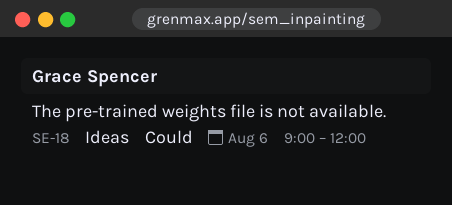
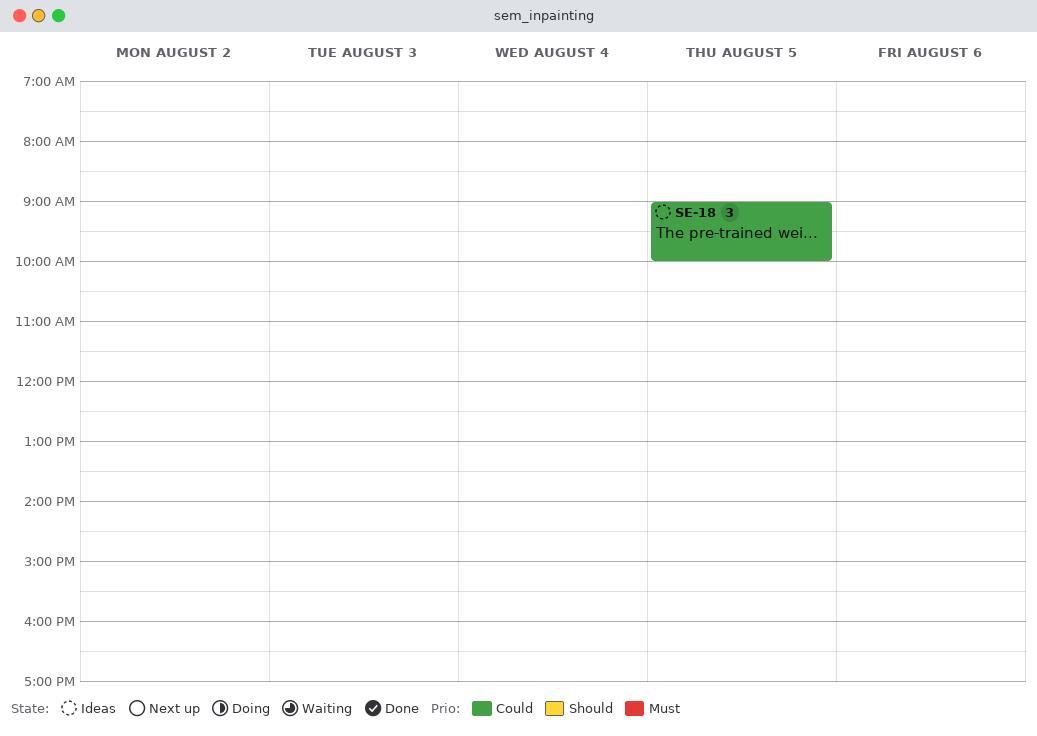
SE-18, day: Aug 6 -> Aug 5
SE-18, ends: 12:00 -> 10:00

